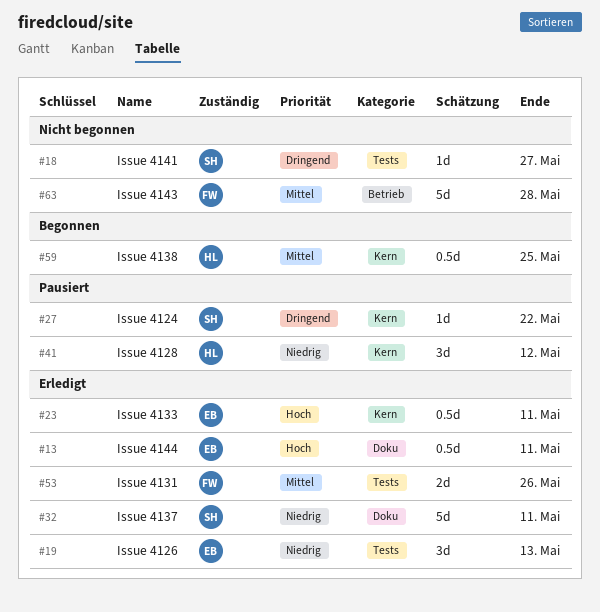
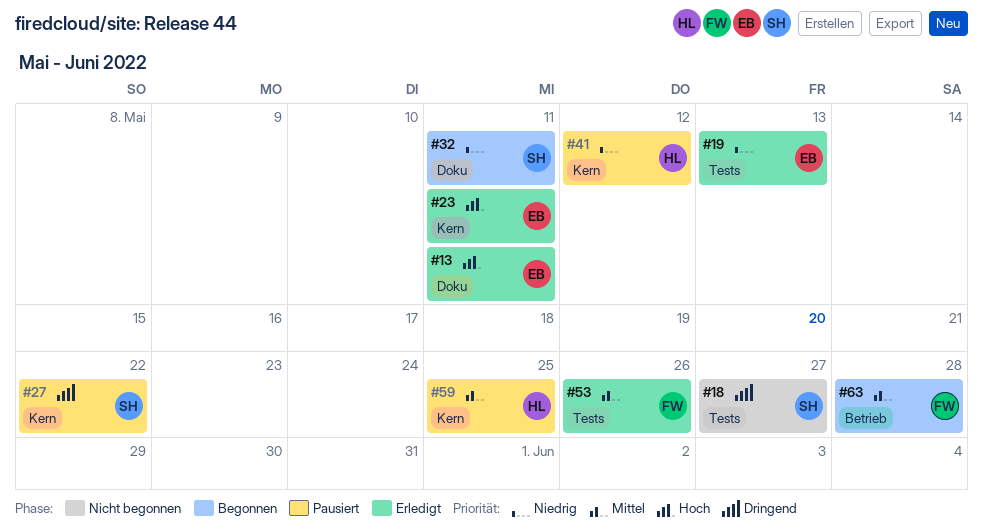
#32, status: Erledigt -> Begonnen
#59, status: Begonnen -> Pausiert
#63, status: Nicht begonnen -> Begonnen

